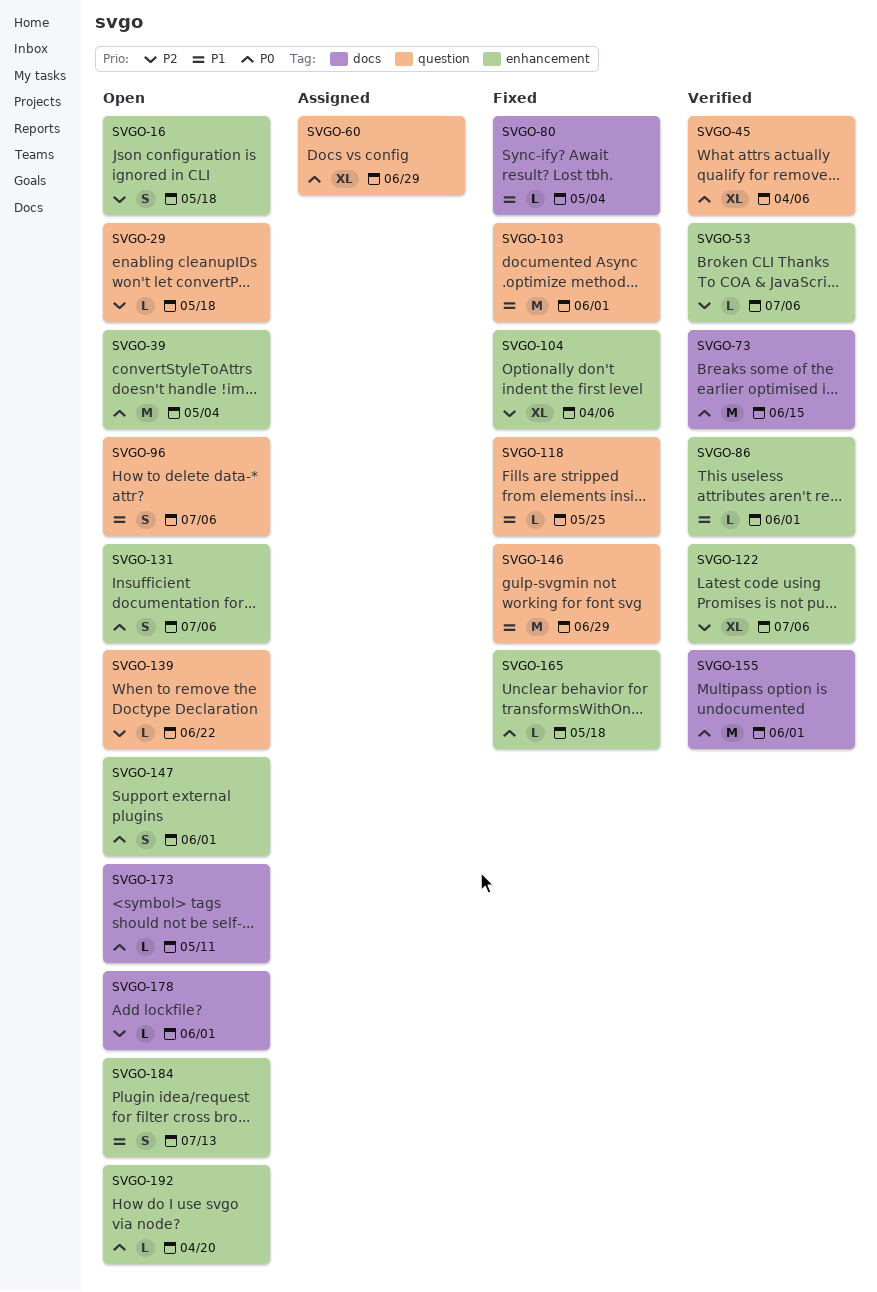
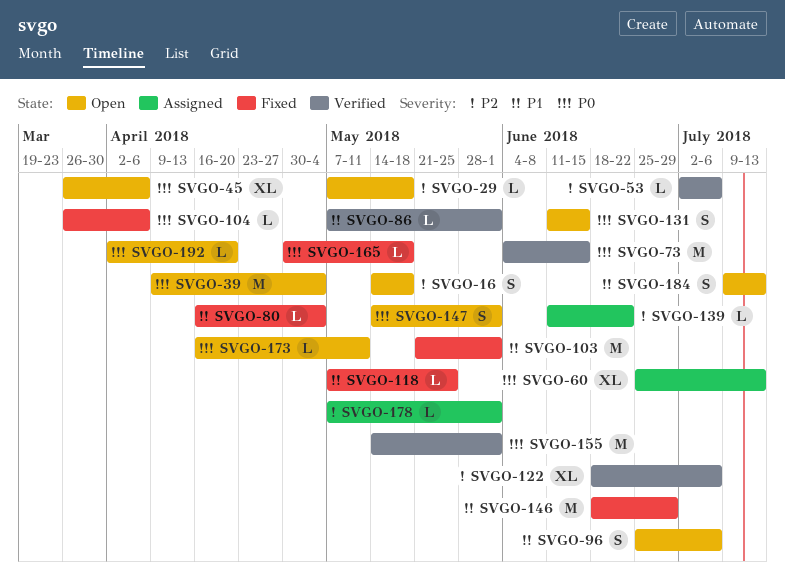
SVGO-45, status: Verified -> Open
SVGO-60, due: Jun 29 -> Jul 13
SVGO-104, priority: P2 -> P0
SVGO-104, estimate: XL -> L
SVGO-131, due: Jul 6 -> Jun 15
SVGO-139, status: Open -> Assigned
SVGO-178, status: Open -> Assigned

